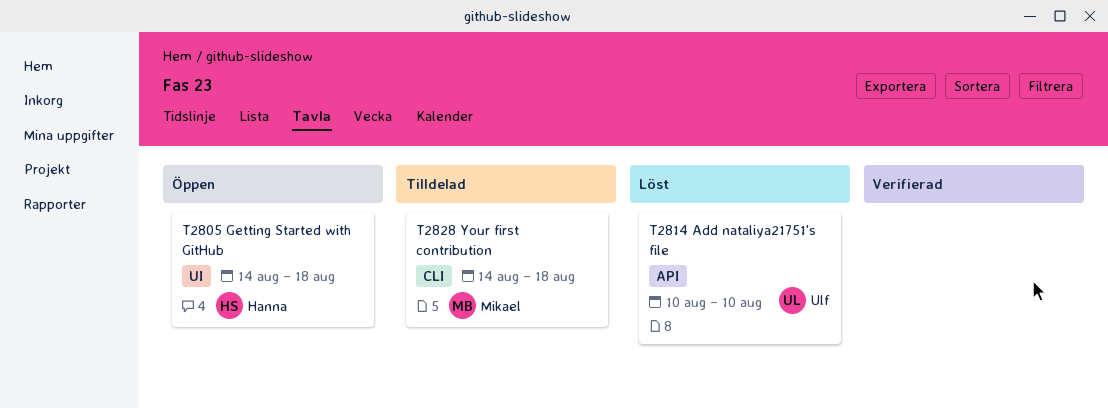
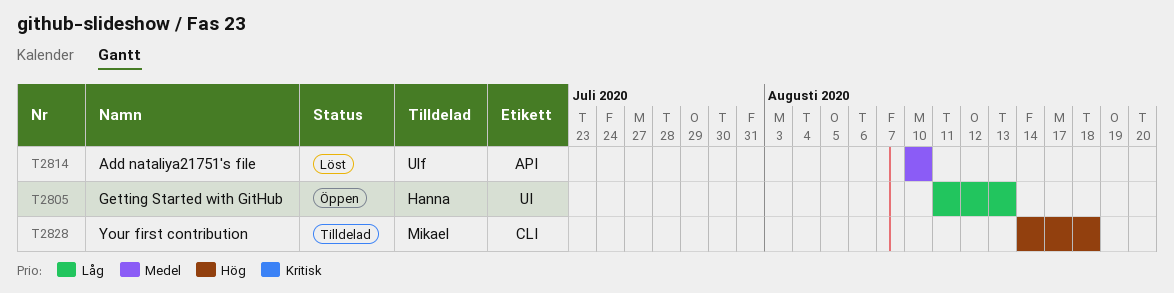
T2805, start: Aug 14 -> Aug 11
T2805, due: Aug 18 -> Aug 13

